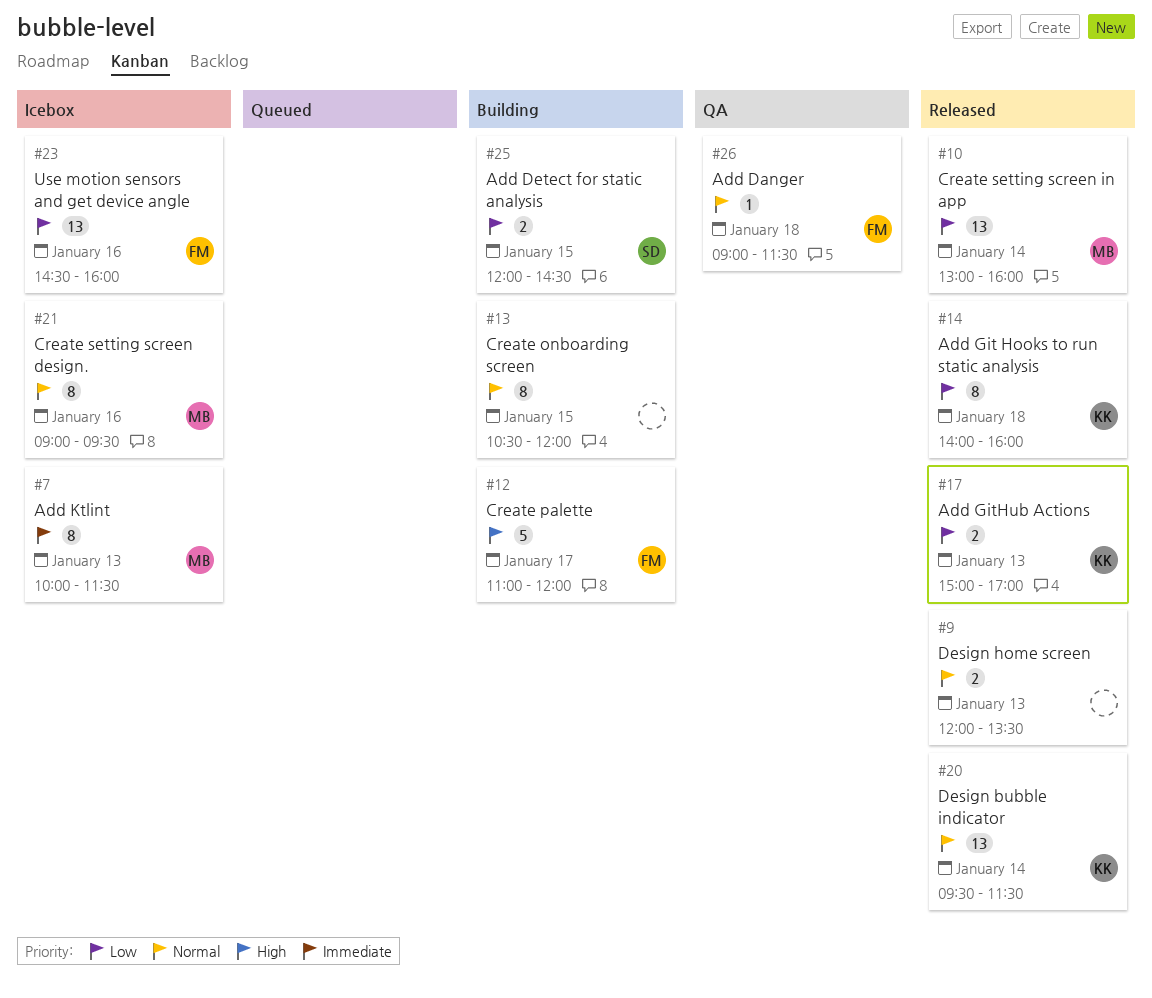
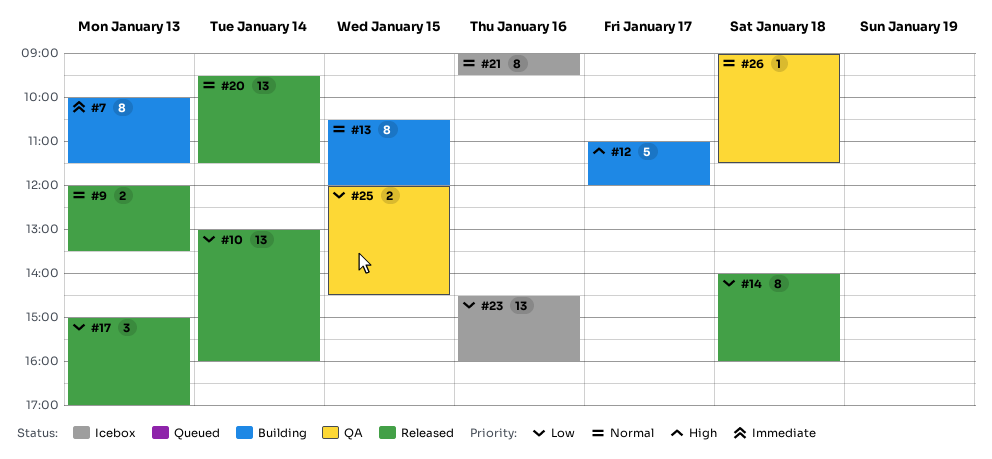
#7, status: Icebox -> Building
#17, estimate: 2 -> 3
#25, status: Building -> QA

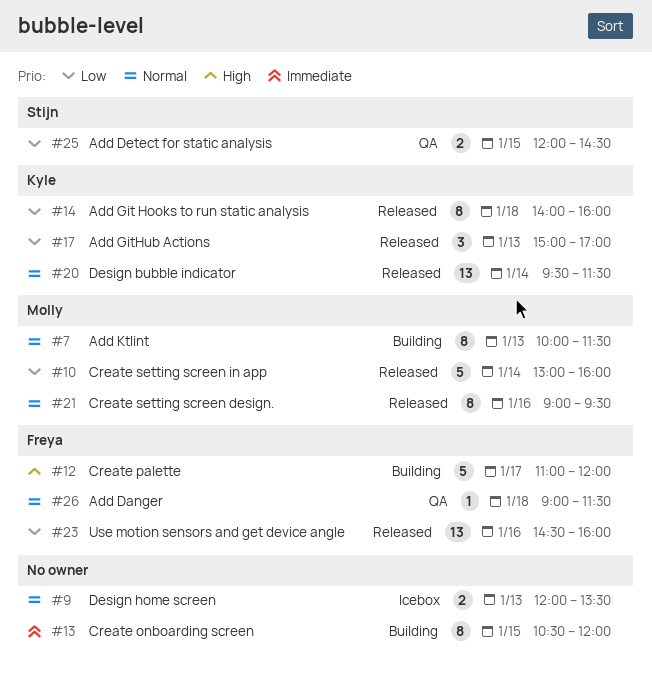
#7, priority: Immediate -> Normal
#9, status: Released -> Icebox
#10, estimate: 13 -> 5
#13, priority: Normal -> Immediate
#21, status: Icebox -> Released
#23, status: Icebox -> Released

